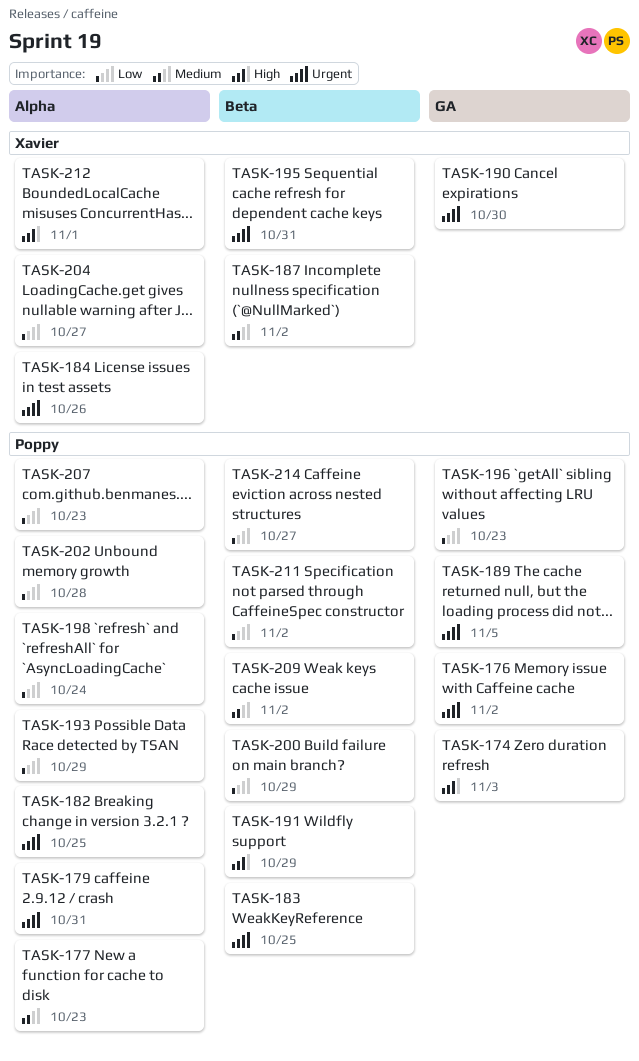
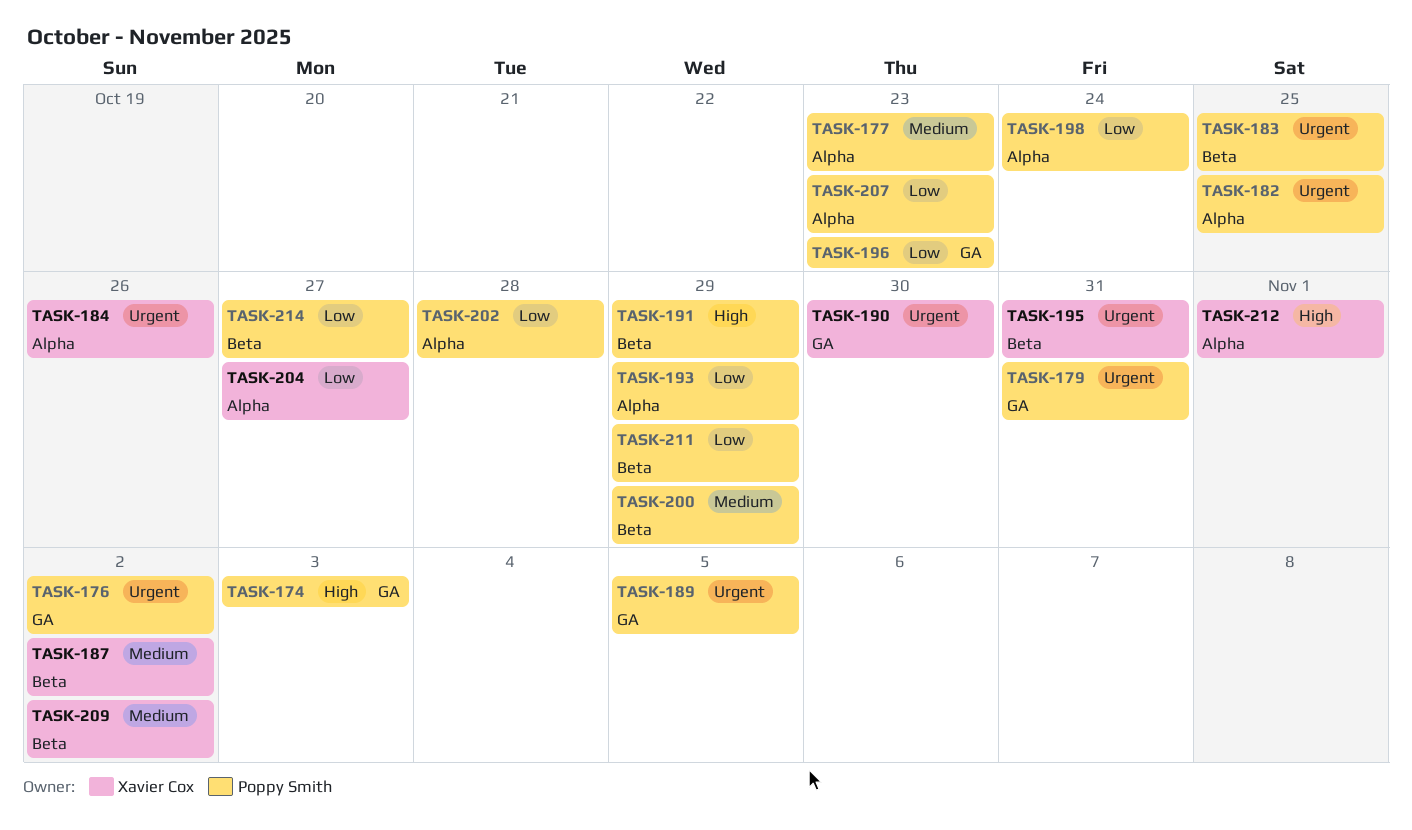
TASK-179, label: Alpha -> GA
TASK-200, priority: Low -> Medium
TASK-209, owner: Poppy Smith -> Xavier Cox
TASK-211, due: Nov 2 -> Oct 29

